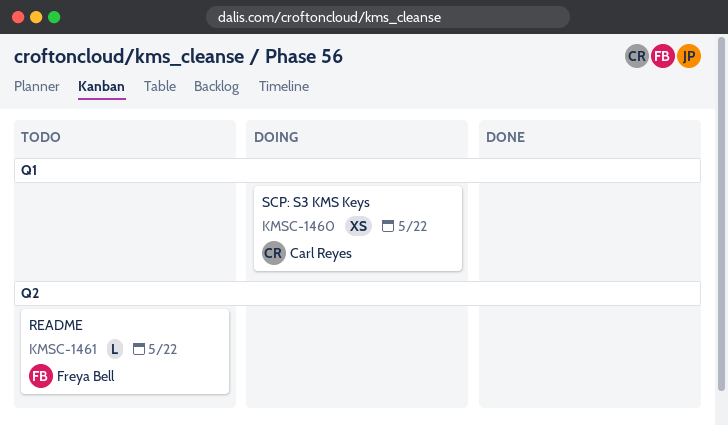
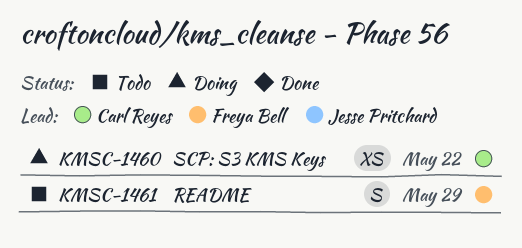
KMSC-1461, estimate: L -> S
KMSC-1461, due: May 22 -> May 29

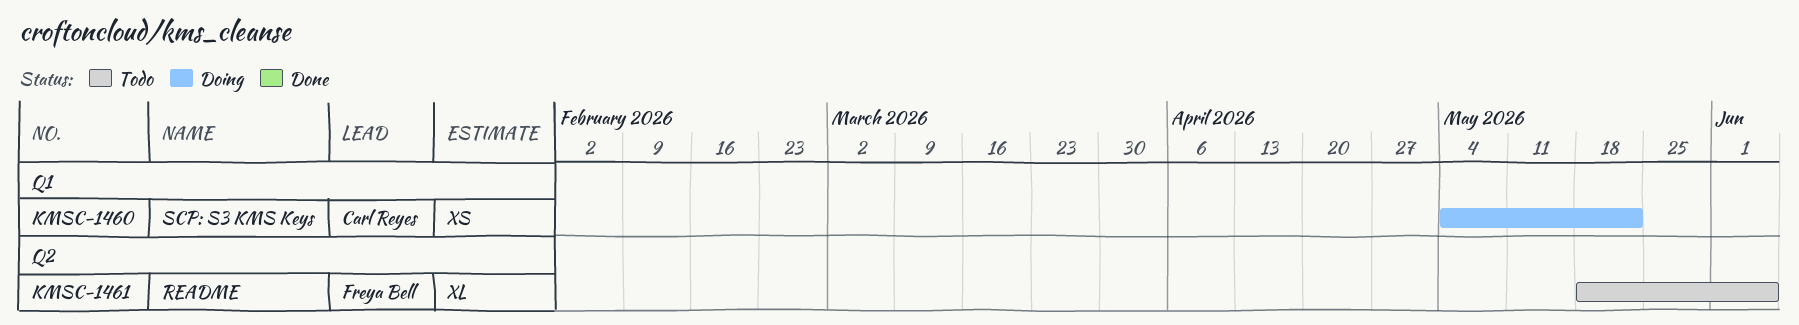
KMSC-1461, estimate: S -> XL
KMSC-1461, due: May 29 -> Jun 5

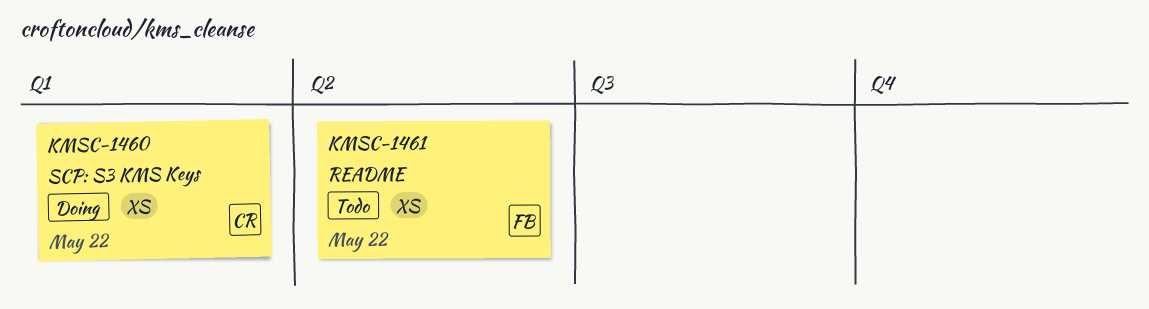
KMSC-1461, estimate: XL -> XS
KMSC-1461, due: Jun 5 -> May 22

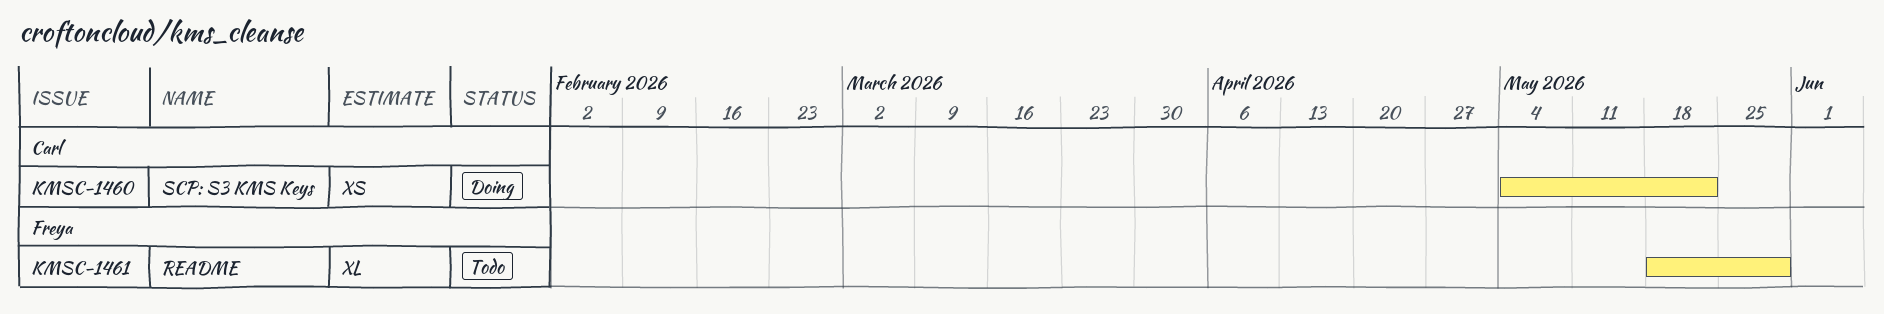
KMSC-1461, estimate: XS -> XL
KMSC-1461, due: May 22 -> May 29

